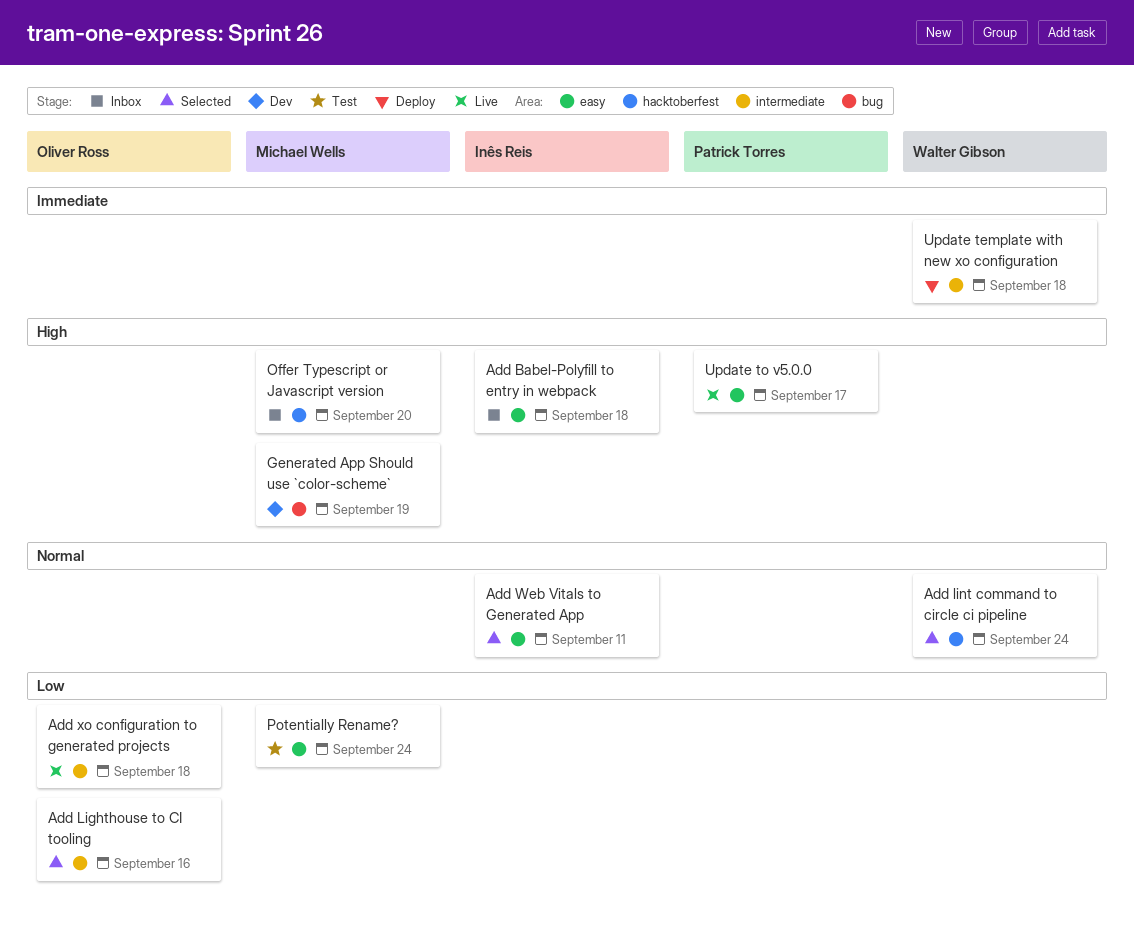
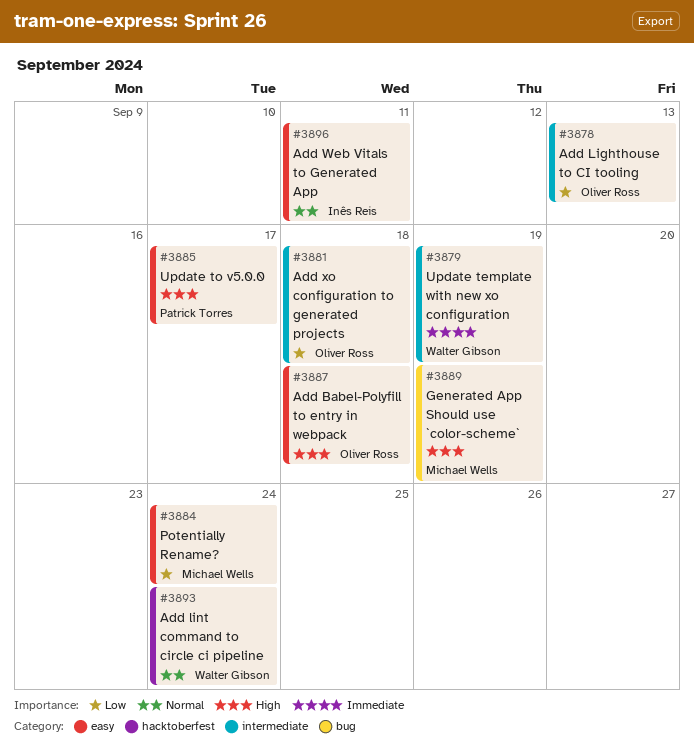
Add Babel-Polyfill to entry in webpack, owner: Inês Reis -> Oliver Ross
Add Lighthouse to CI tooling, due: Sep 16 -> Sep 13
Offer Typescript or Javascript version: present -> none
Update template with new xo configuration, due: Sep 18 -> Sep 19

